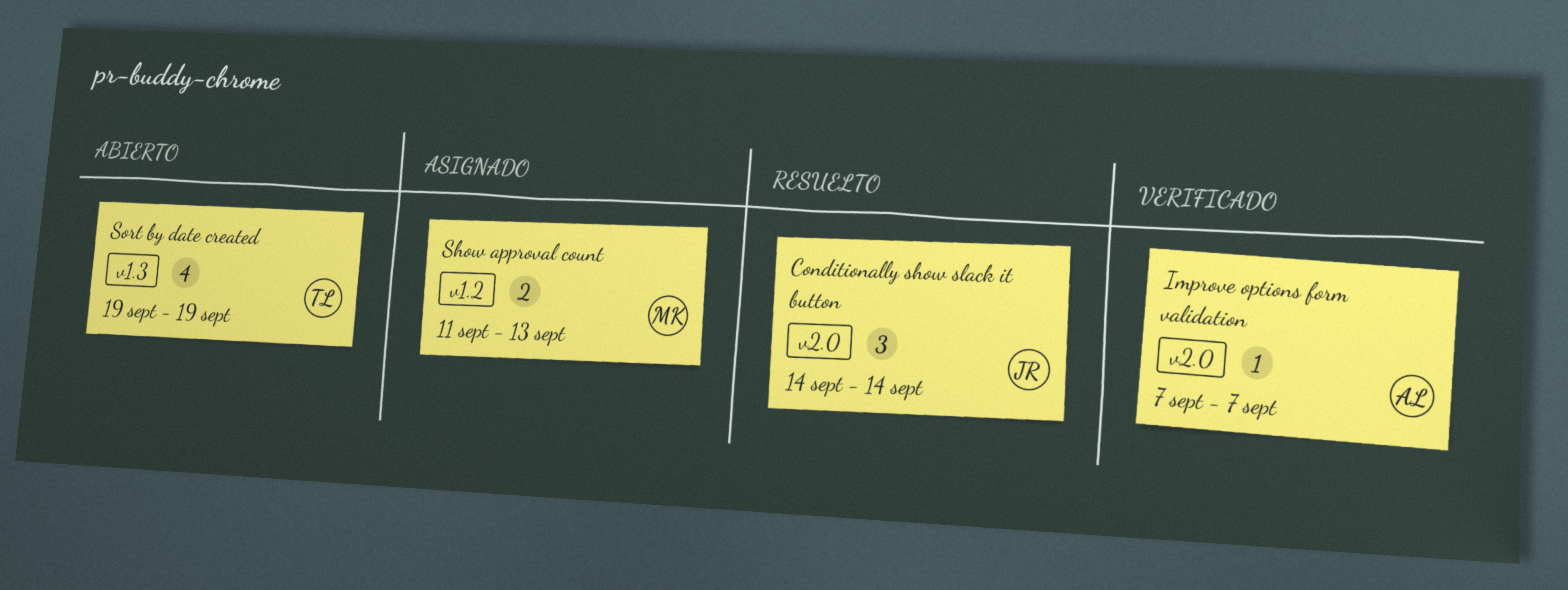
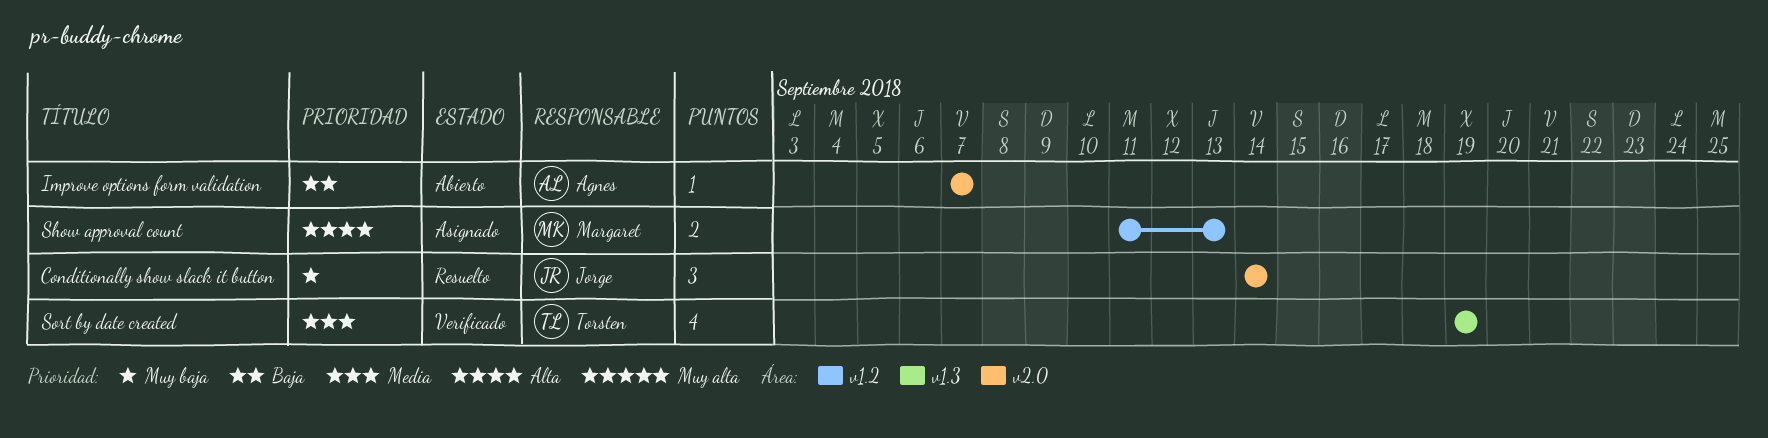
Improve options form validation, status: Verificado -> Abierto
Sort by date created, status: Abierto -> Verificado

